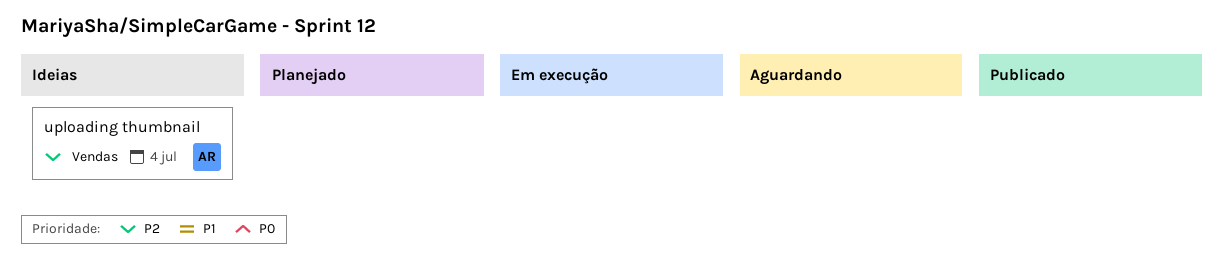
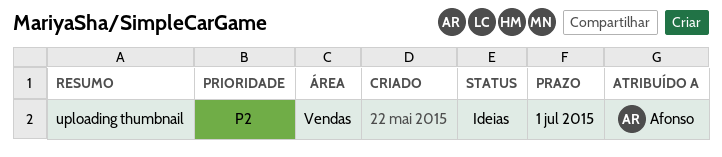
uploading thumbnail, due: Jul 4 -> Jul 1

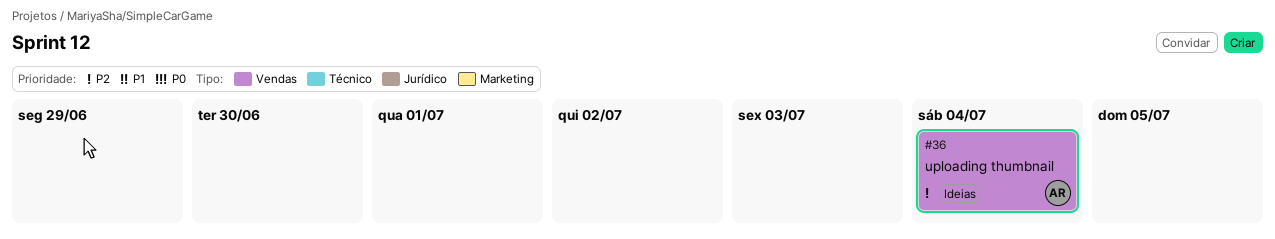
uploading thumbnail, due: Jul 1 -> Jul 4

